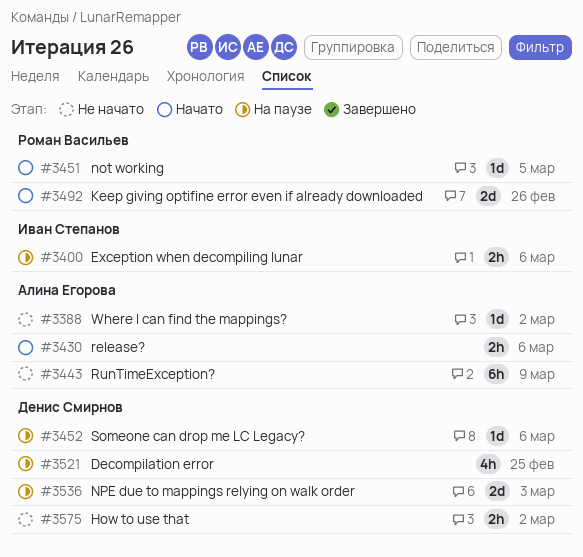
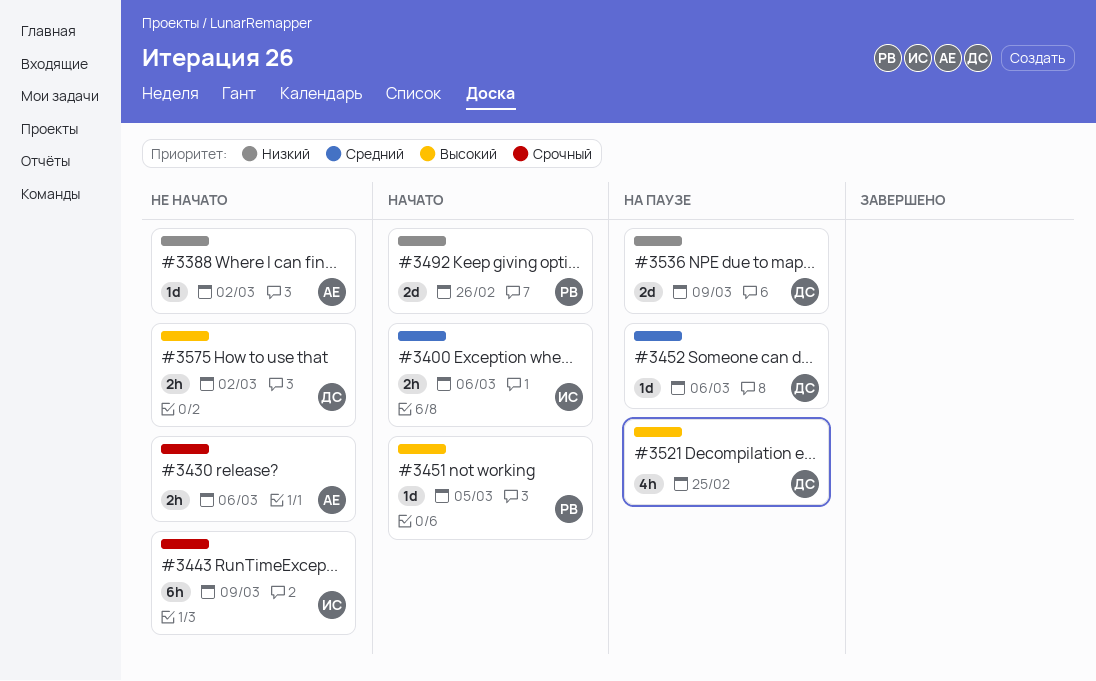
#3400, status: На паузе -> Начато
#3430, status: Начато -> Не начато
#3443, owner: Алина Егорова -> Иван Степанов
#3536, due: Mar 3 -> Mar 9

